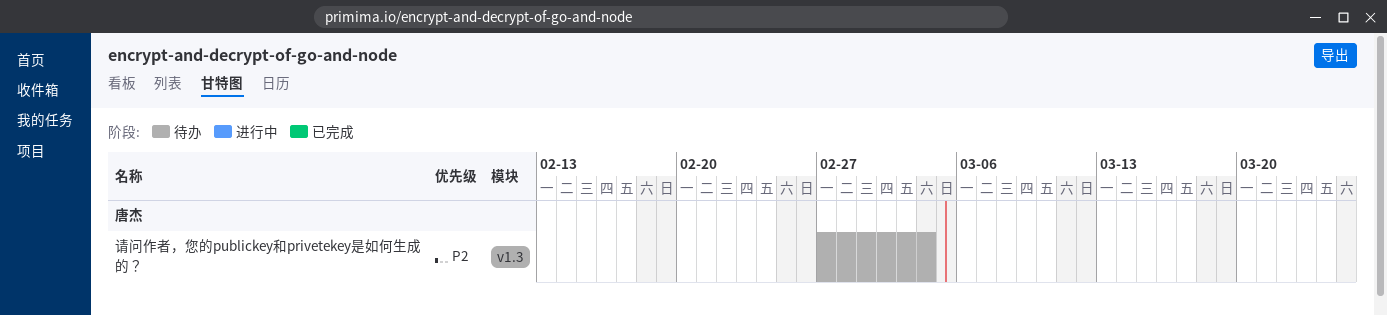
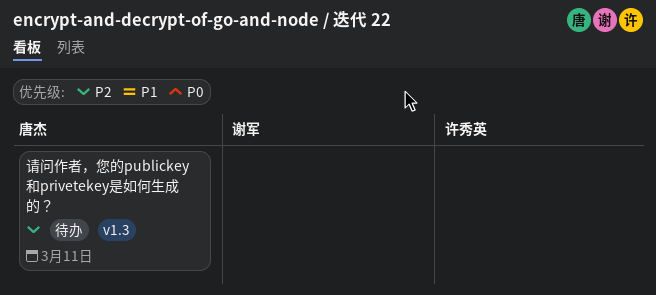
请问作者，您的publickey和privetekey是如何生成的？, due: Mar 4 -> Mar 11

